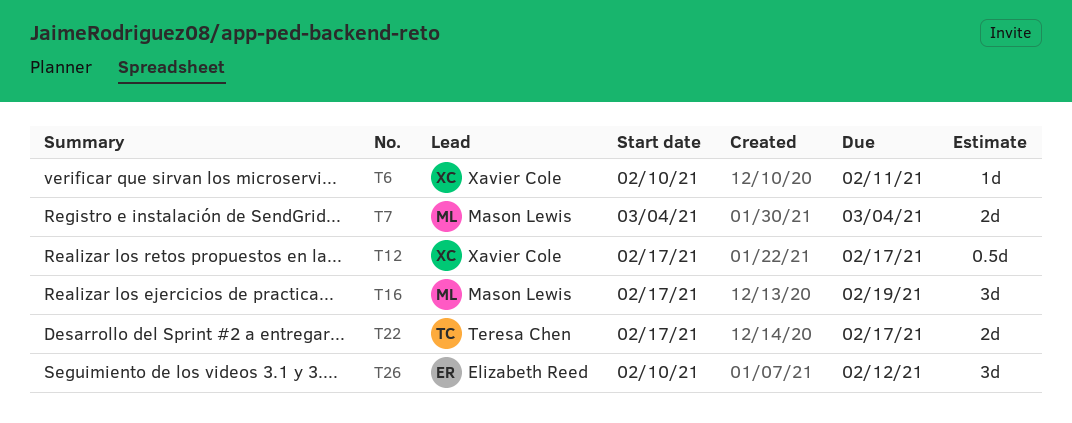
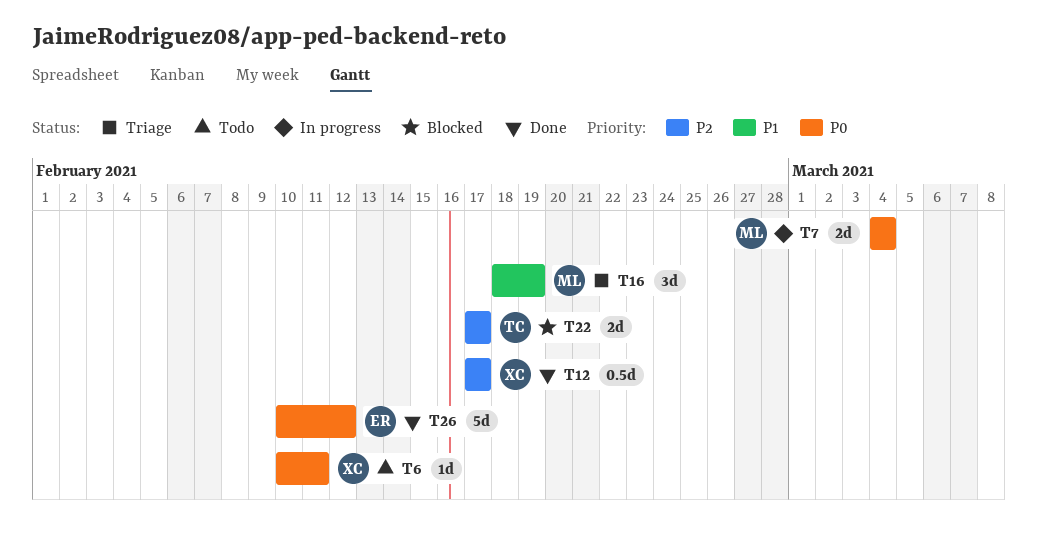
T16, start: Feb 17 -> Feb 18
T26, estimate: 3d -> 5d

